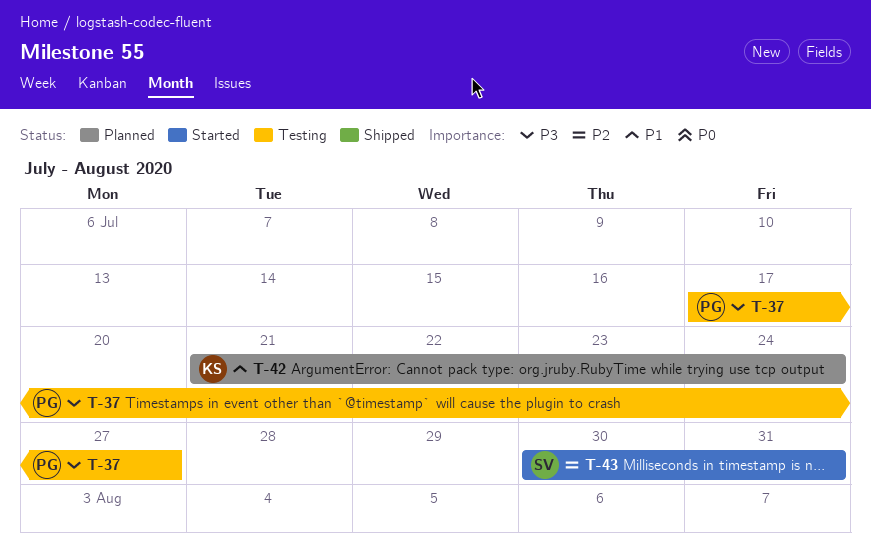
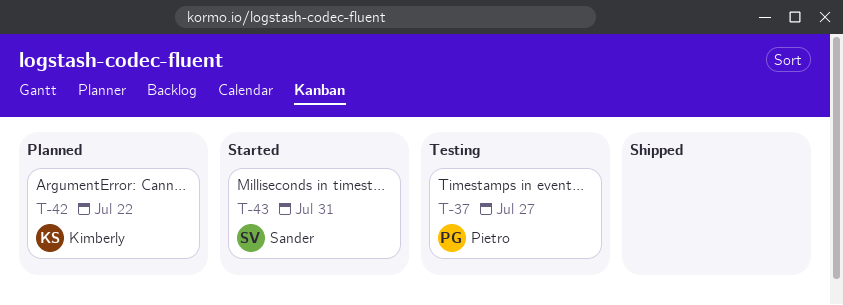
T-42, due: Jul 24 -> Jul 22

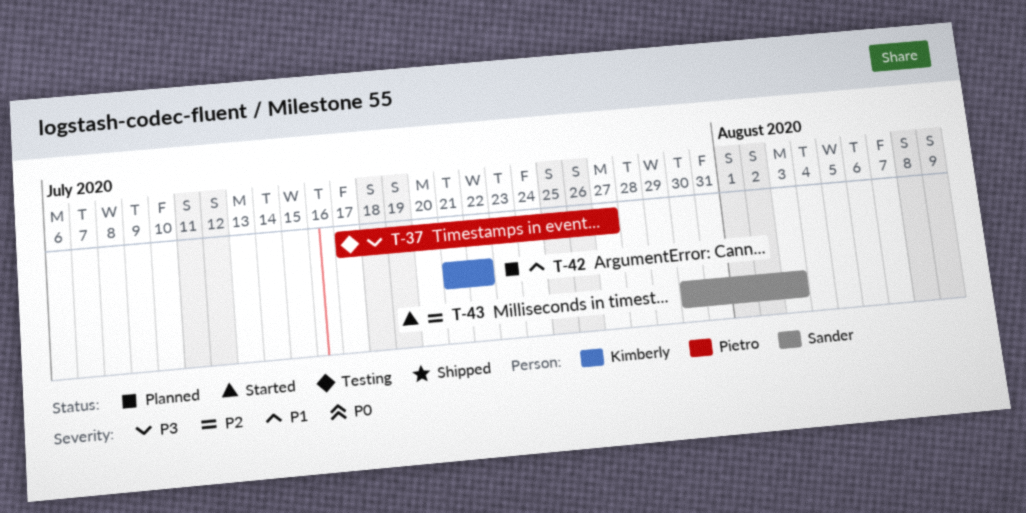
T-43, due: Jul 31 -> Aug 3

